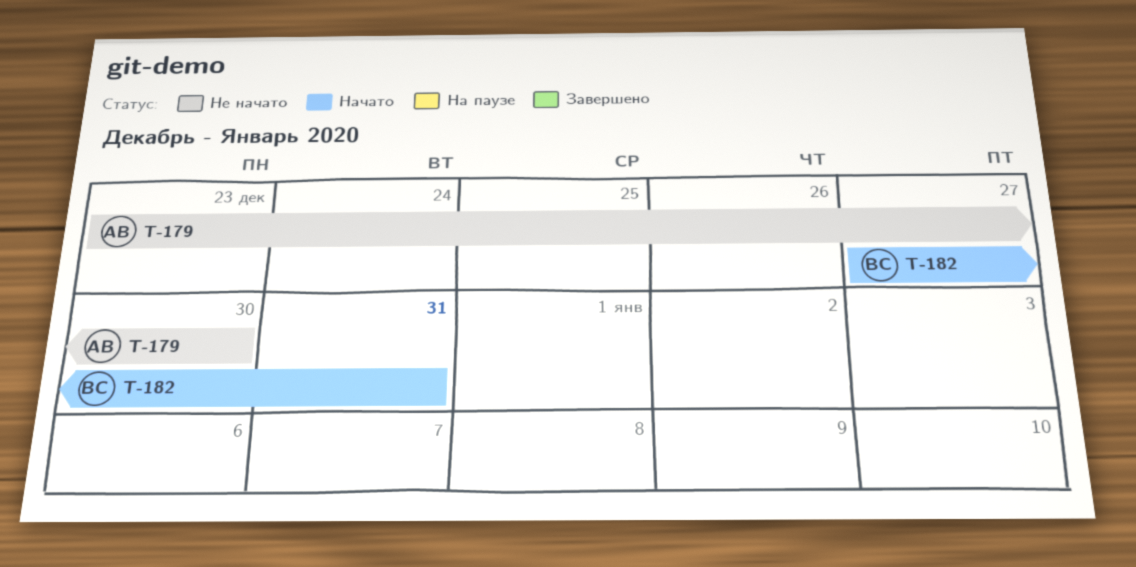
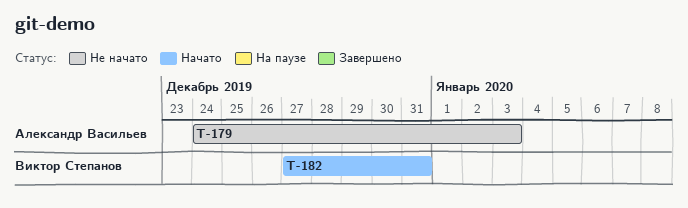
T-179, start: Dec 23 -> Dec 24
T-179, due: Dec 30 -> Jan 3

